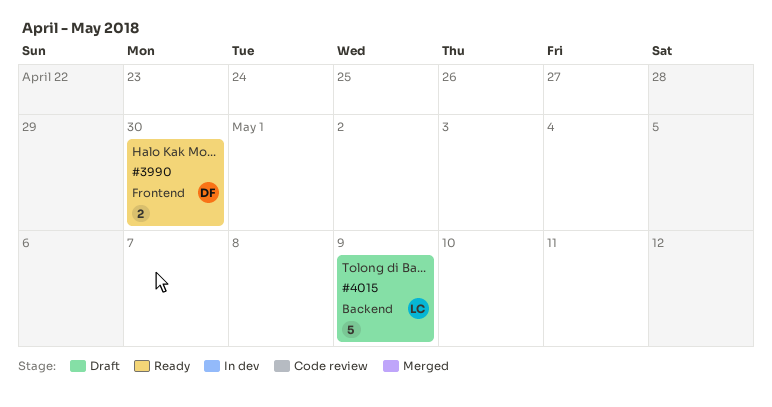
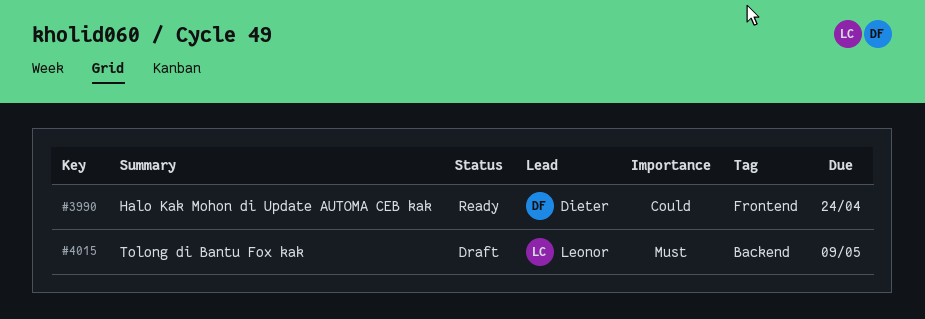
#3990, due: Apr 30 -> Apr 24

